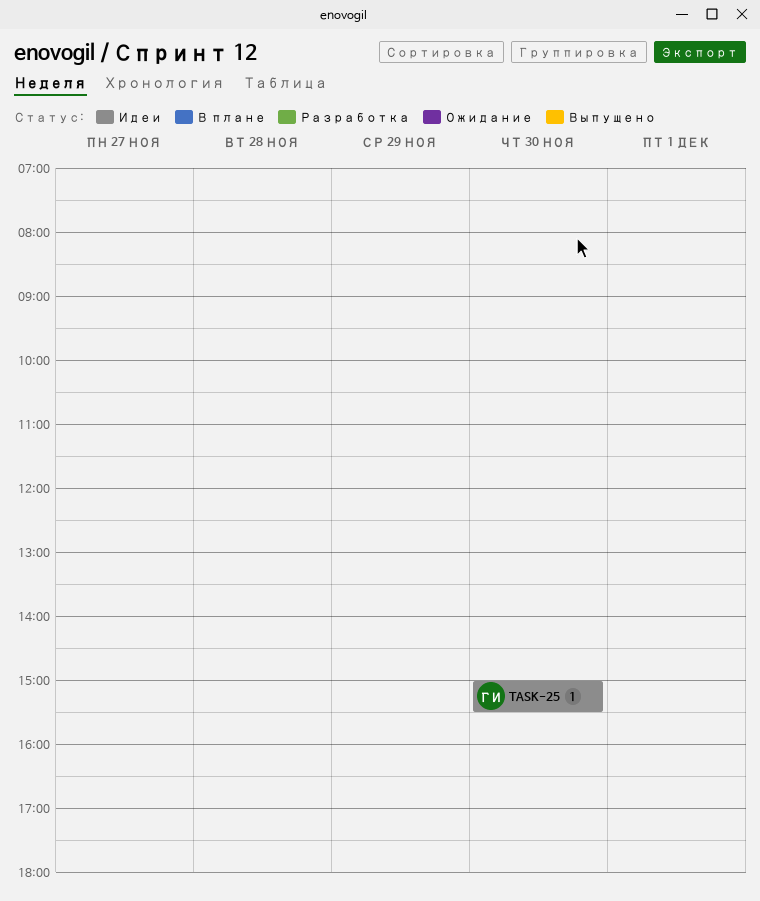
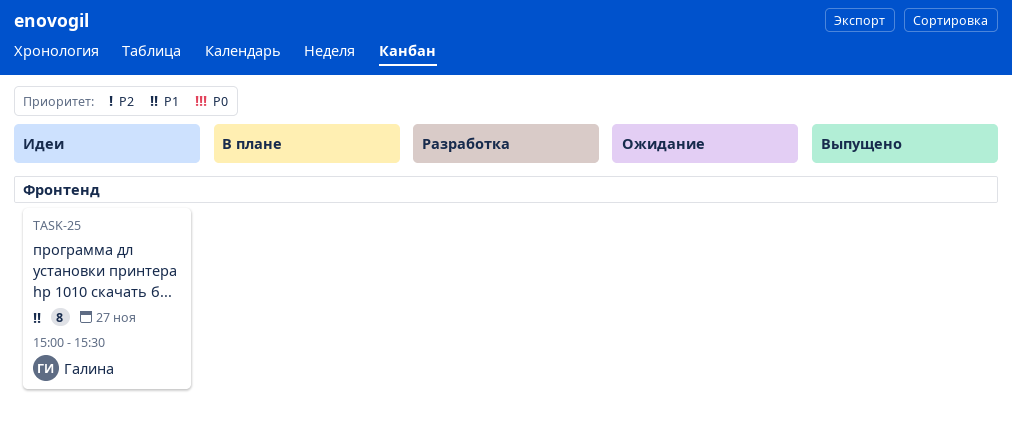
TASK-25, estimate: 1 -> 8
TASK-25, day: Nov 30 -> Nov 27

